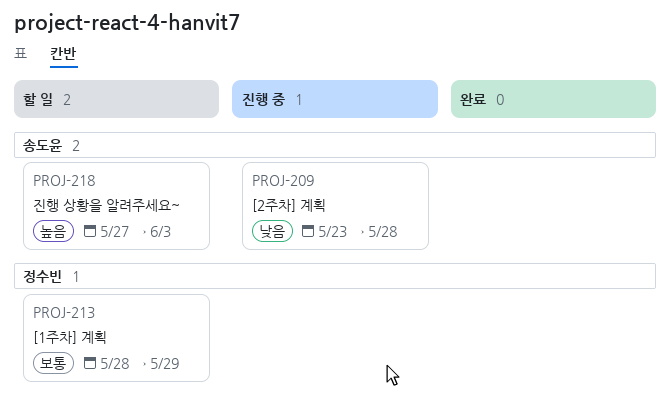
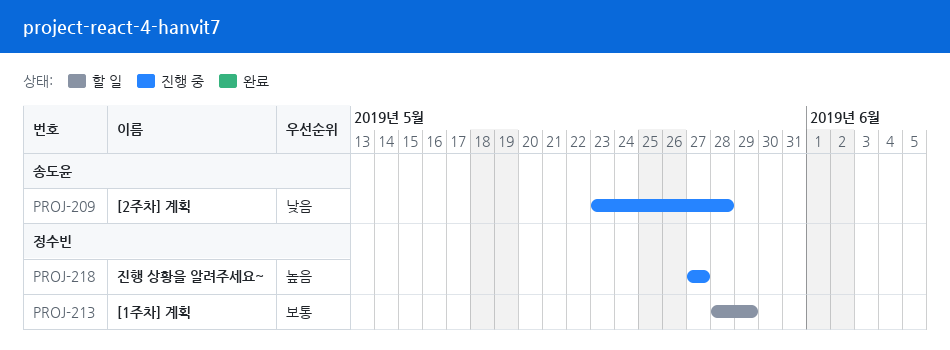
PROJ-218, status: 할 일 -> 진행 중
PROJ-218, owner: 송도윤 -> 정수빈
PROJ-218, due: Jun 3 -> May 27

